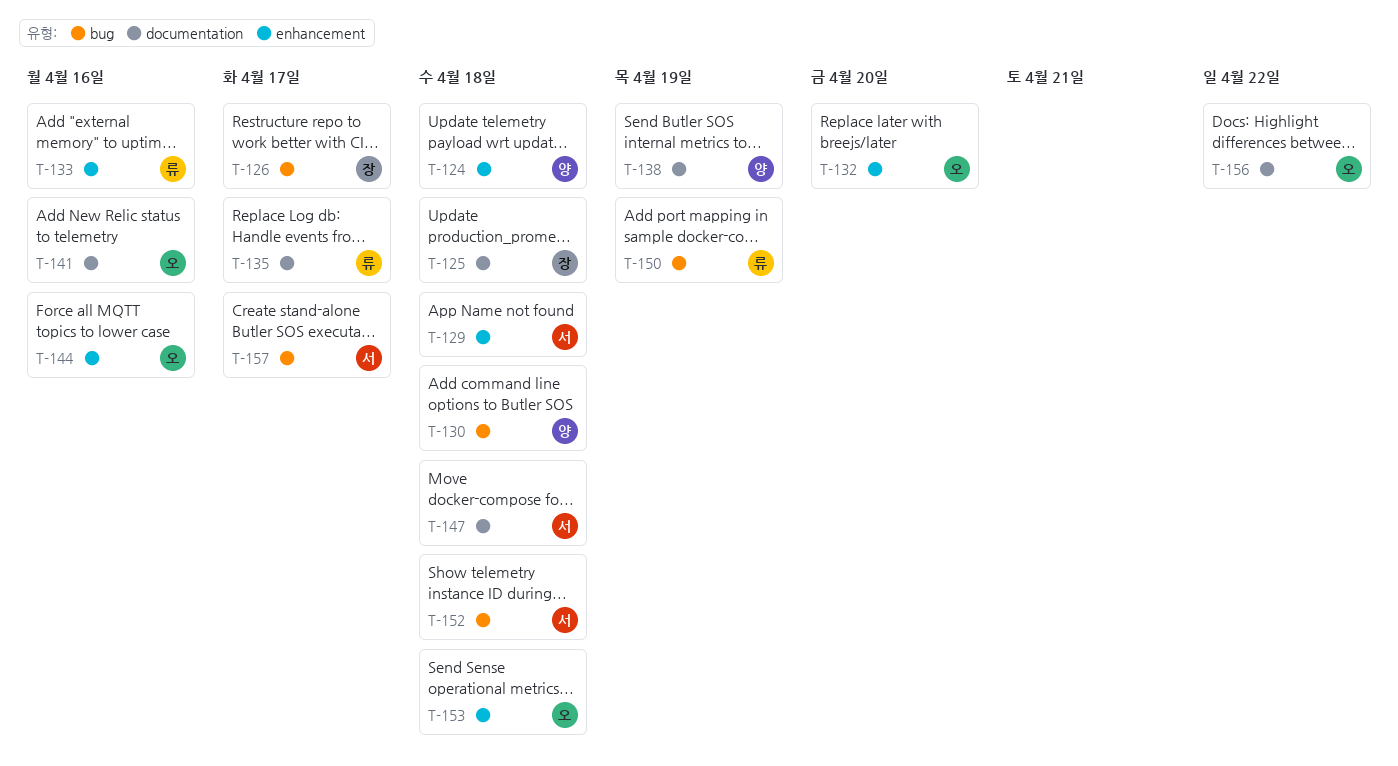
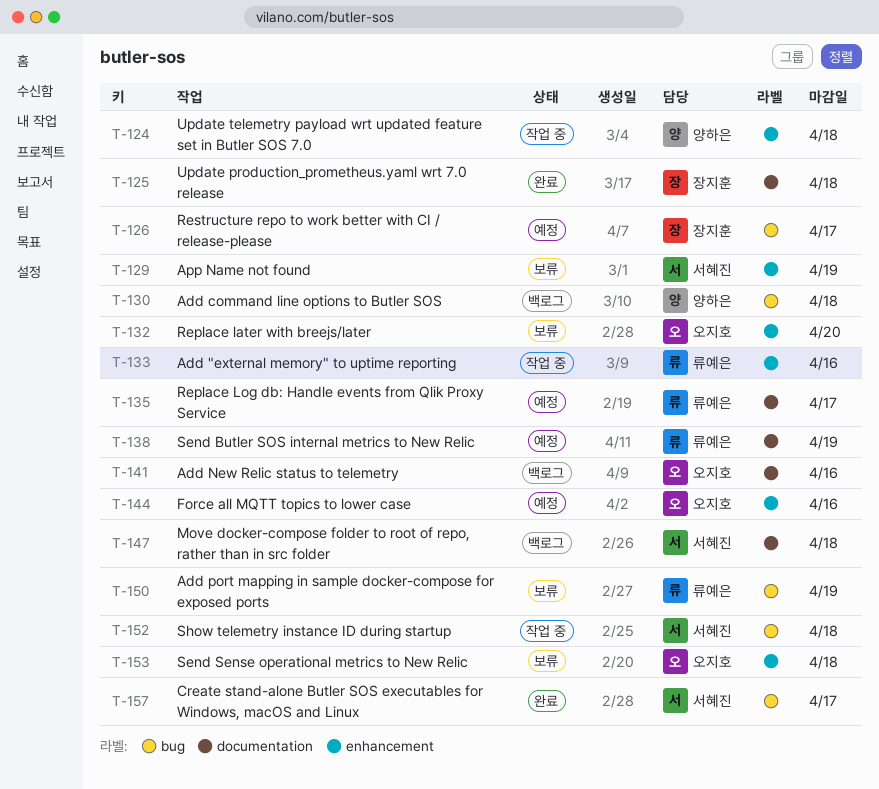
T-129, due: Apr 18 -> Apr 19
T-138, owner: 양하은 -> 류예은
T-156: present -> none

